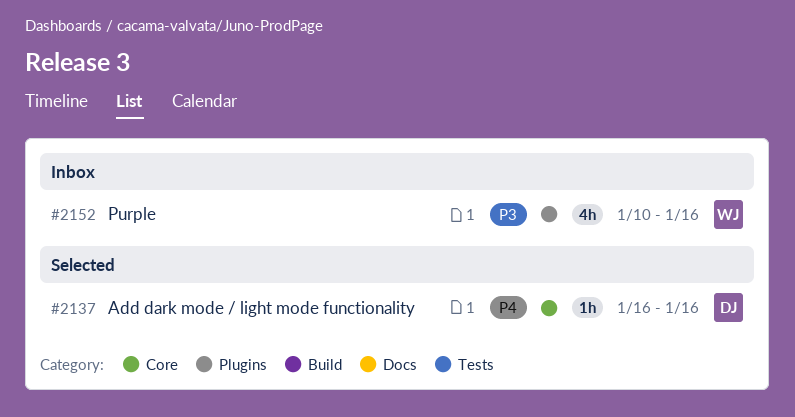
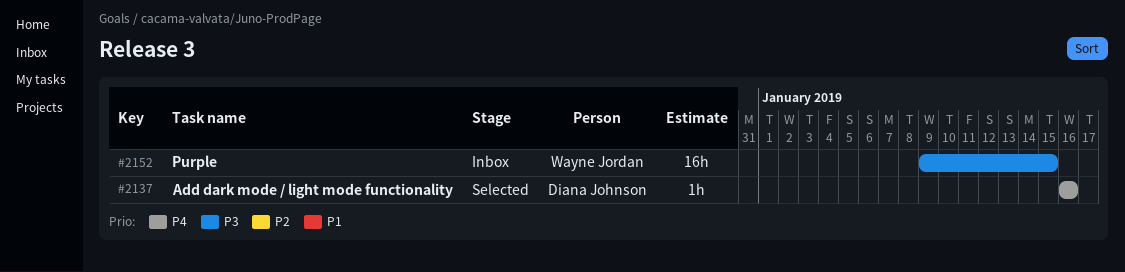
#2152, estimate: 4h -> 16h
#2152, start: Jan 10 -> Jan 9
#2152, due: Jan 16 -> Jan 15

